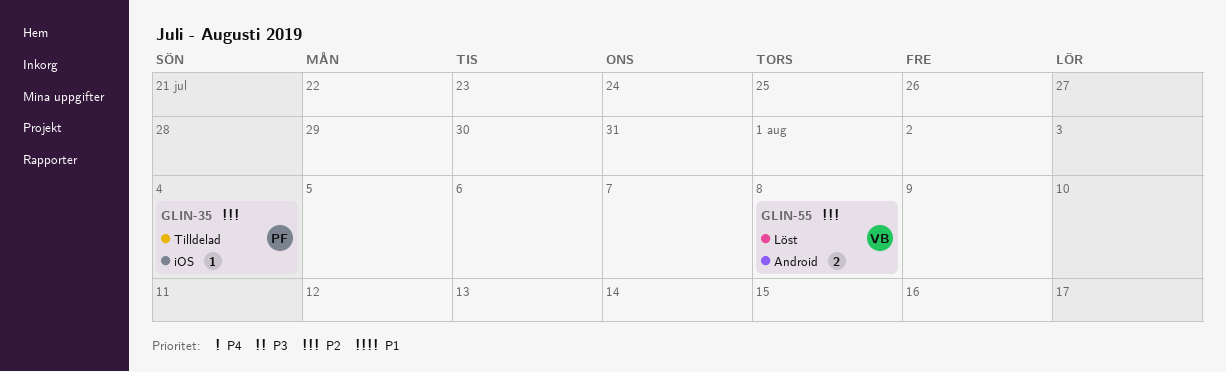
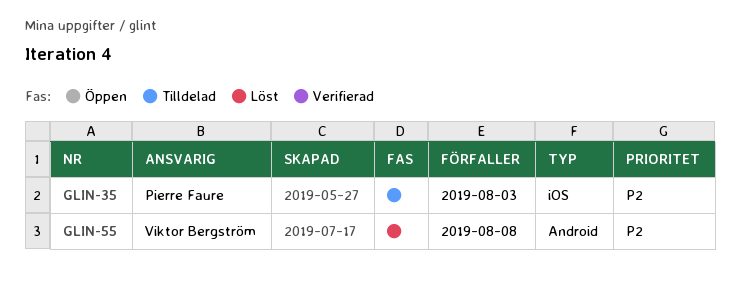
GLIN-35, due: Aug 4 -> Aug 3

